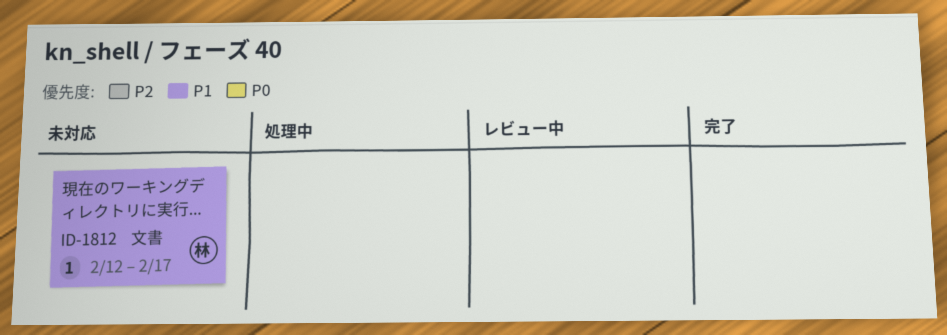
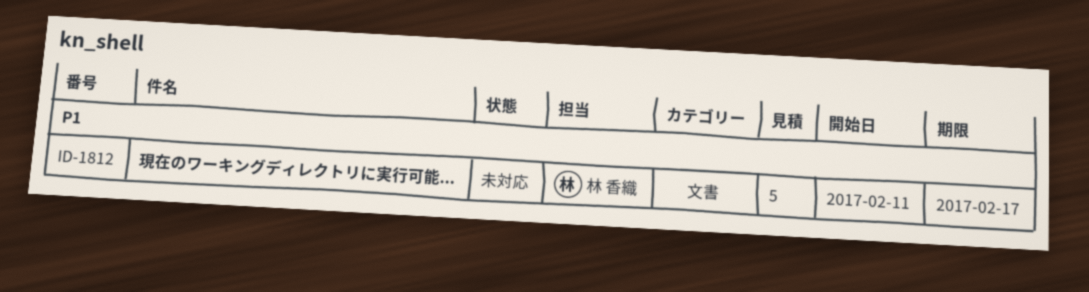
ID-1812, estimate: 1 -> 5
ID-1812, start: Feb 12 -> Feb 11

